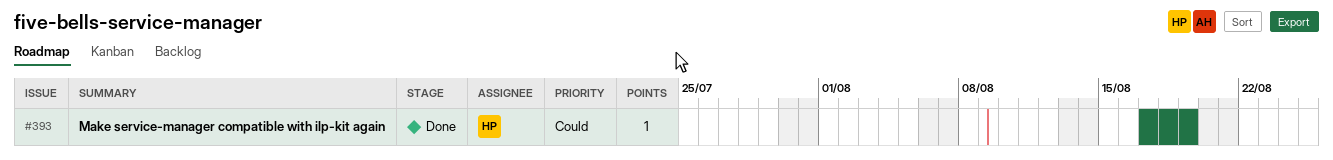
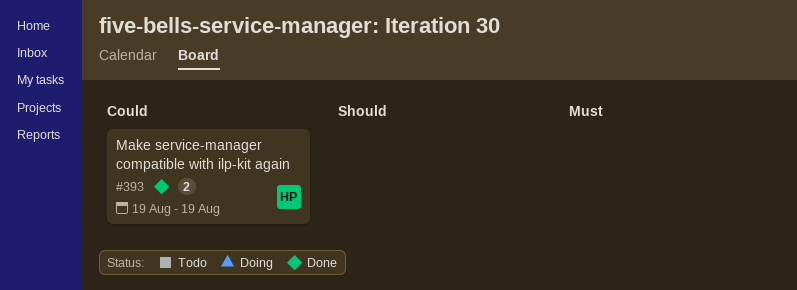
#393, estimate: 1 -> 2
#393, start: Aug 17 -> Aug 19

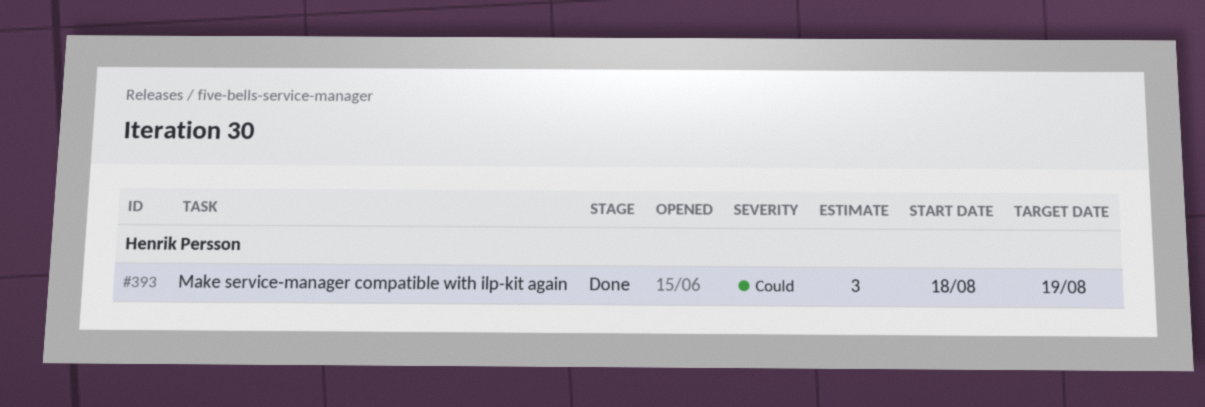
#393, estimate: 2 -> 3
#393, start: Aug 19 -> Aug 18

